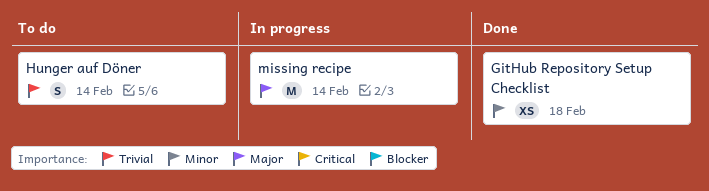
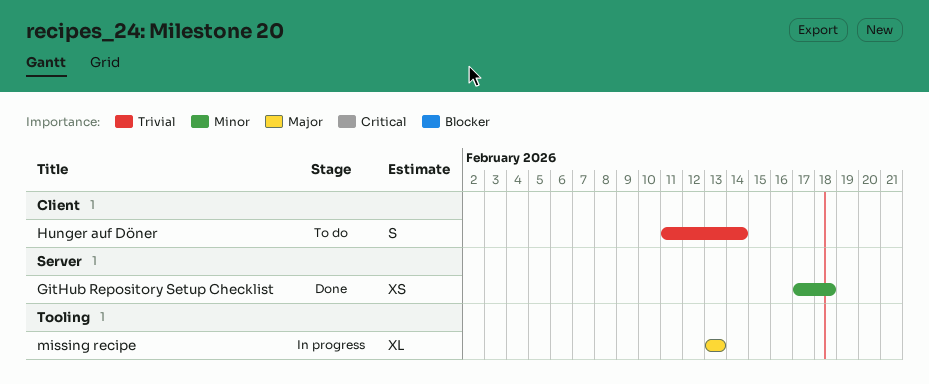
missing recipe, estimate: M -> XL
missing recipe, due: Feb 14 -> Feb 13

